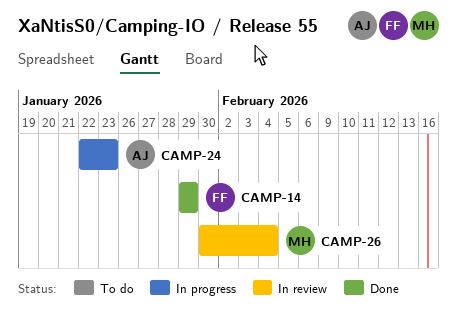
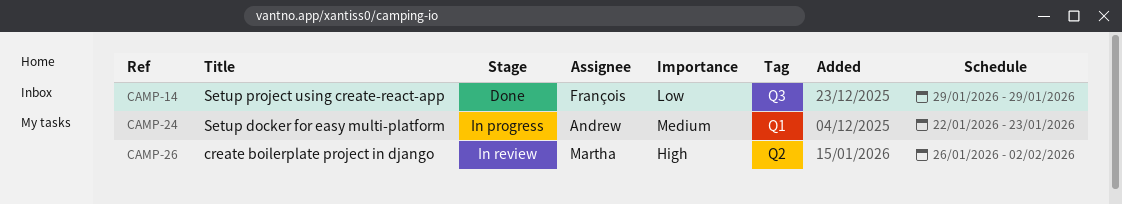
CAMP-26, start: Jan 30 -> Jan 26
CAMP-26, due: Feb 4 -> Feb 2

